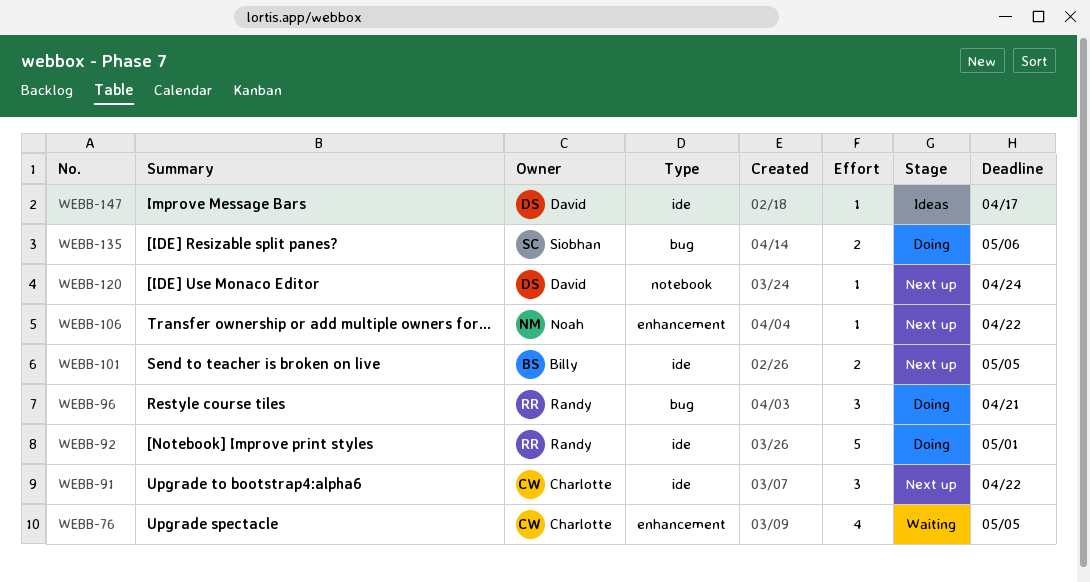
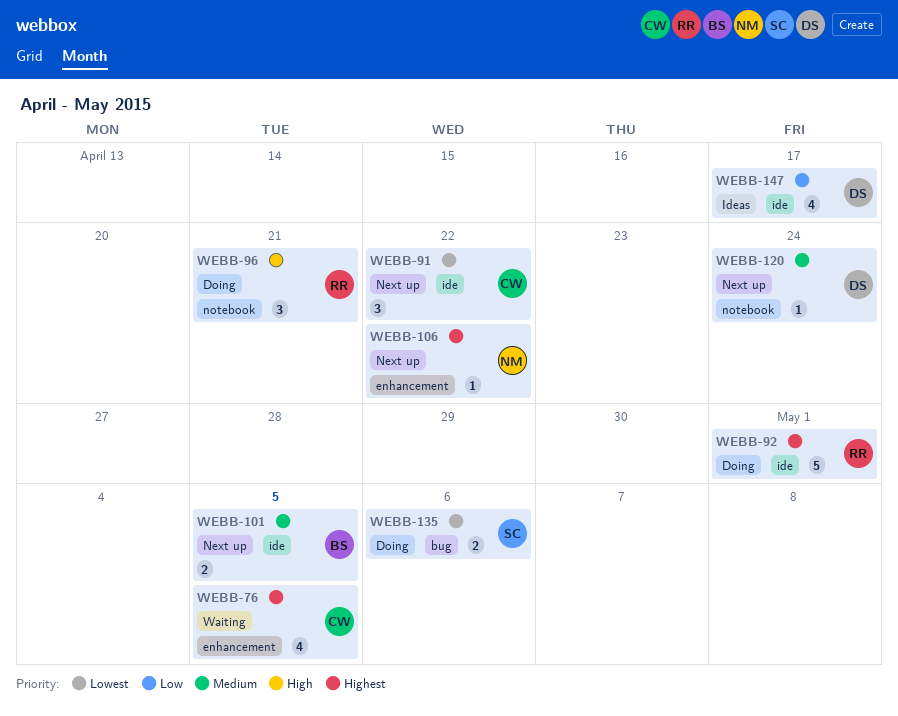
WEBB-96, label: bug -> notebook
WEBB-147, estimate: 1 -> 4

